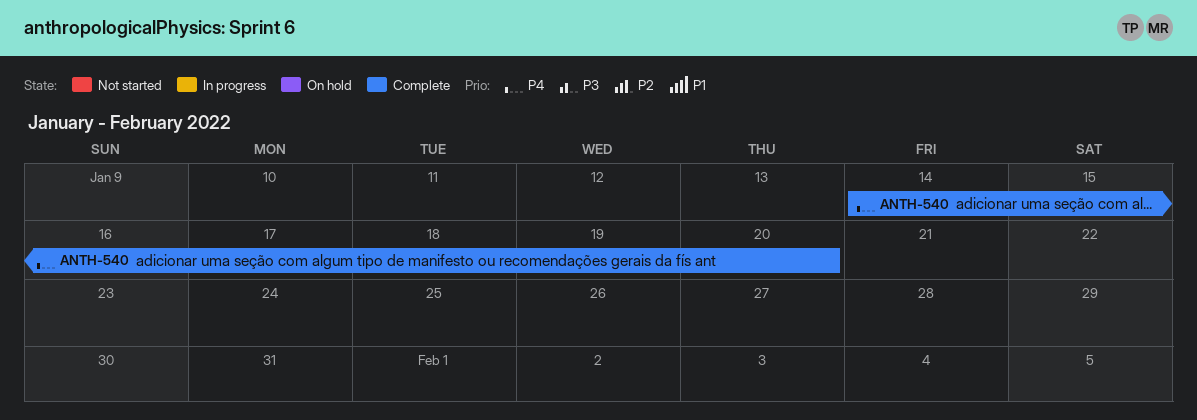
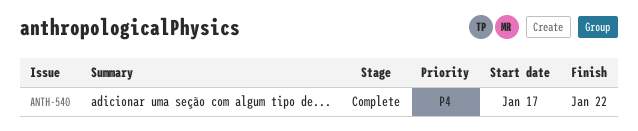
ANTH-540, start: Jan 14 -> Jan 17
ANTH-540, due: Jan 20 -> Jan 22

